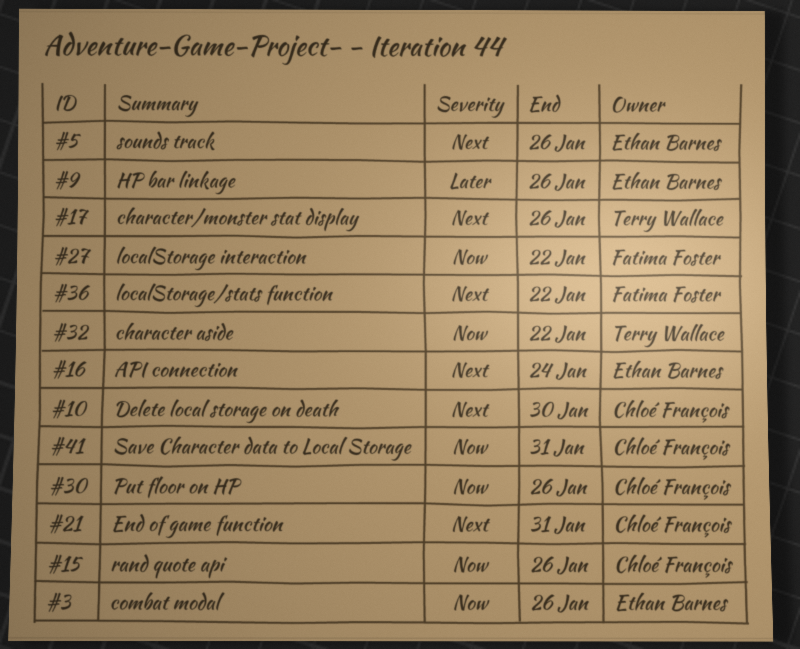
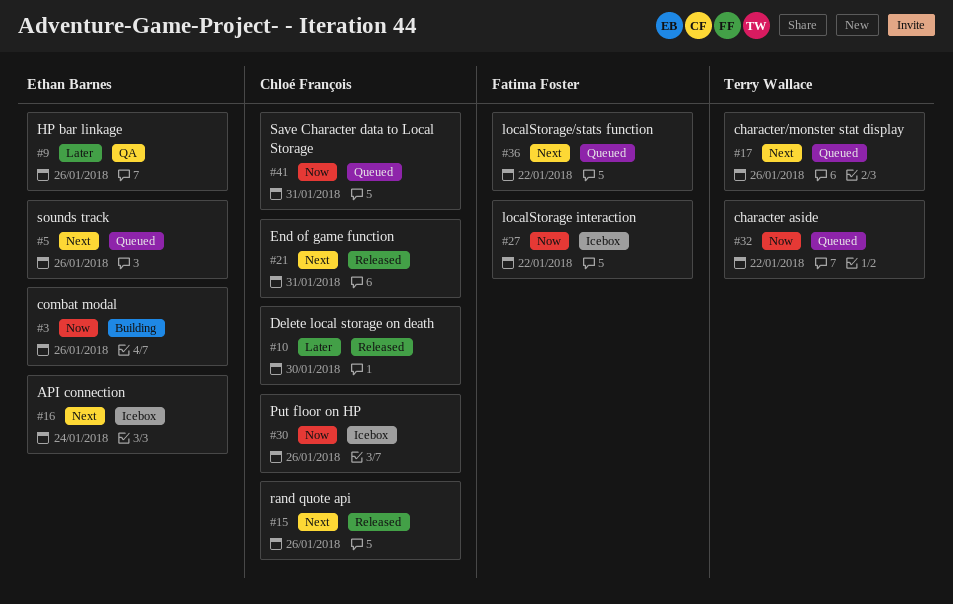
#10, priority: Next -> Later
#15, priority: Now -> Next

